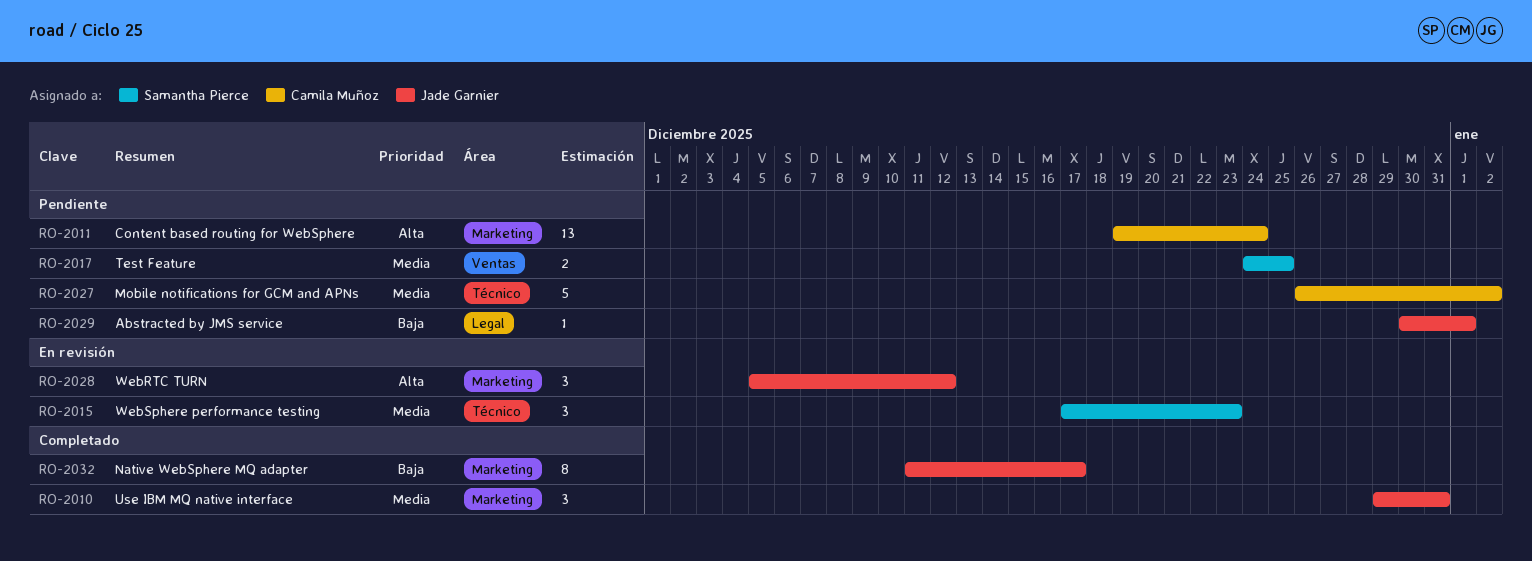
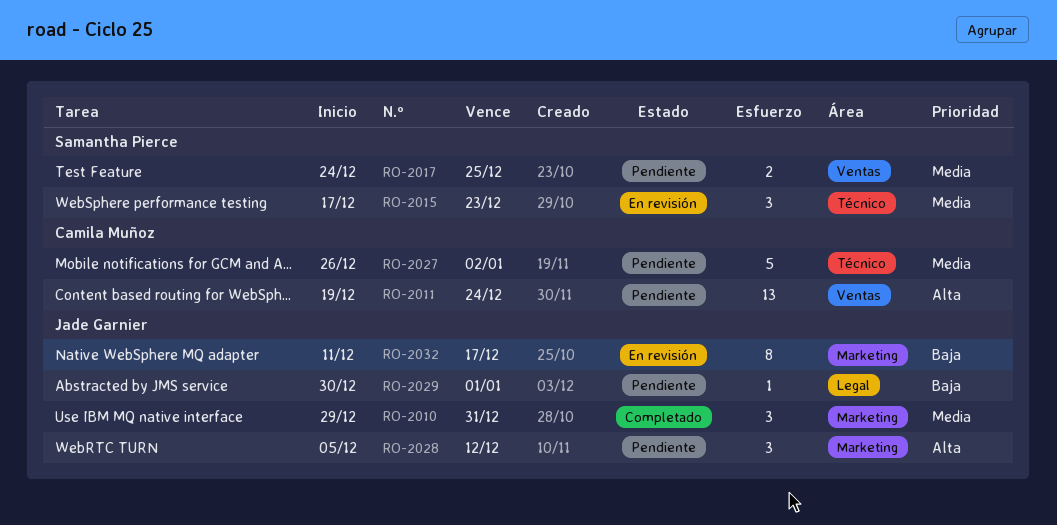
RO-2011, label: Marketing -> Ventas
RO-2028, status: En revisión -> Pendiente
RO-2032, status: Completado -> En revisión

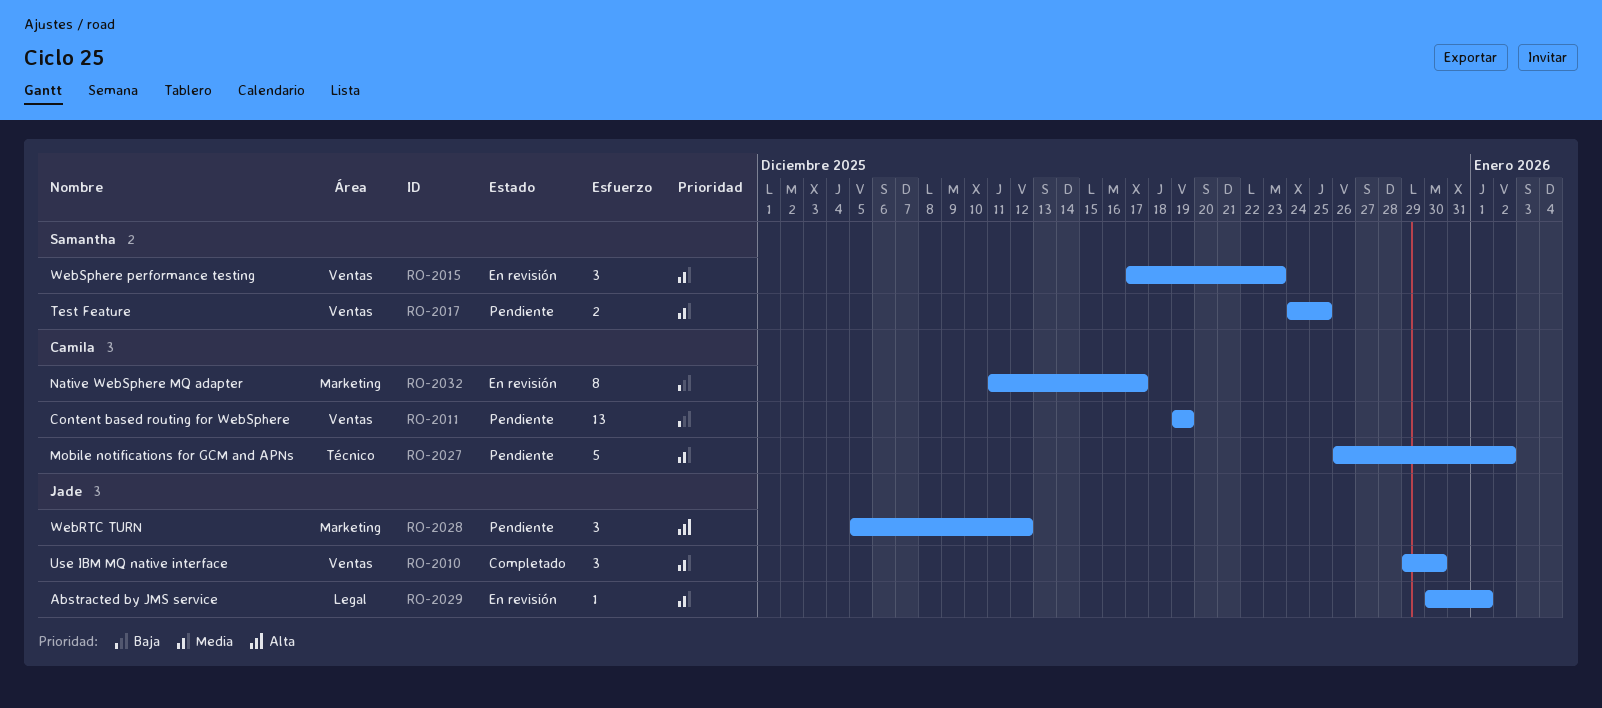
RO-2010, label: Marketing -> Ventas
RO-2010, due: Dec 31 -> Dec 30
RO-2011, priority: Alta -> Baja
RO-2011, due: Dec 24 -> Dec 19
RO-2015, label: Técnico -> Ventas
RO-2029, status: Pendiente -> En revisión
RO-2029, priority: Baja -> Media
RO-2032, owner: Jade Garnier -> Camila Muñoz

